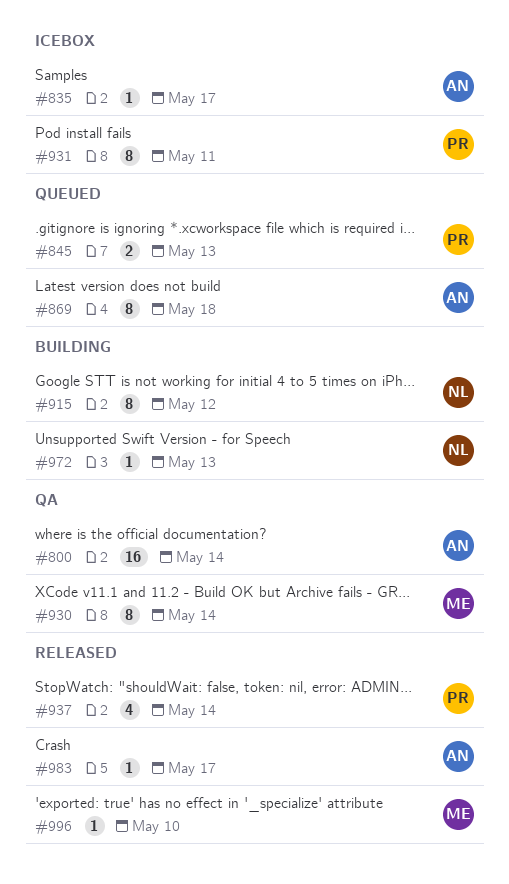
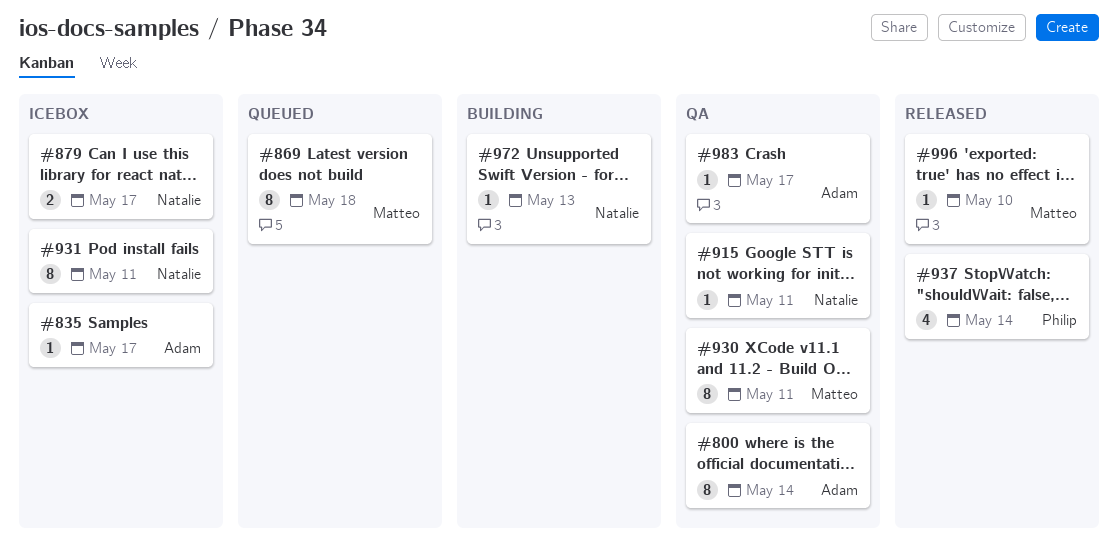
#800, estimate: 16 -> 8
#845: present -> none
#869, owner: Adam -> Matteo
#879: none -> present
#915, status: Building -> QA
#915, estimate: 8 -> 1
#915, due: May 12 -> May 11
#930, due: May 14 -> May 11
#931, owner: Philip -> Natalie
#983, status: Released -> QA

